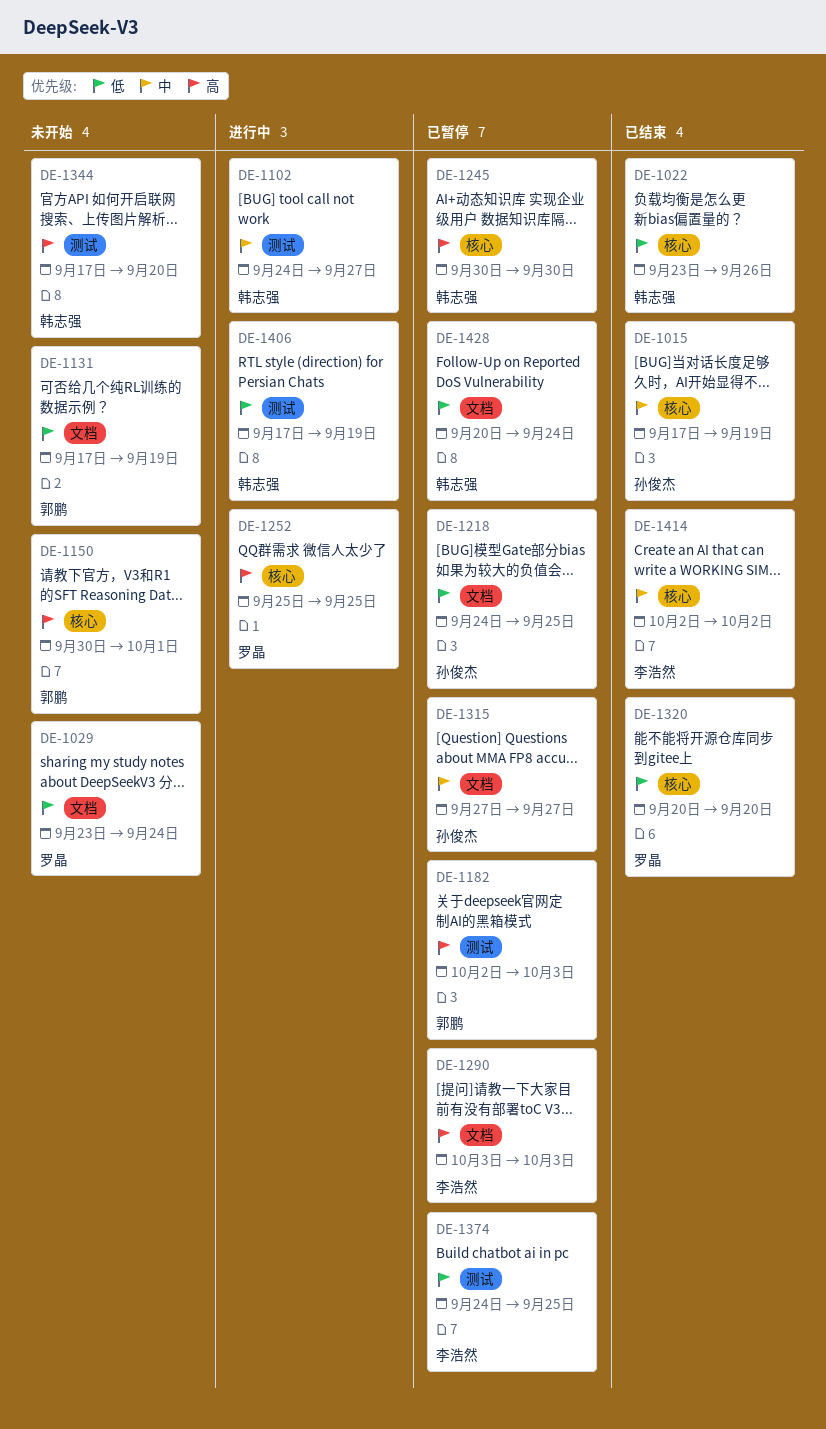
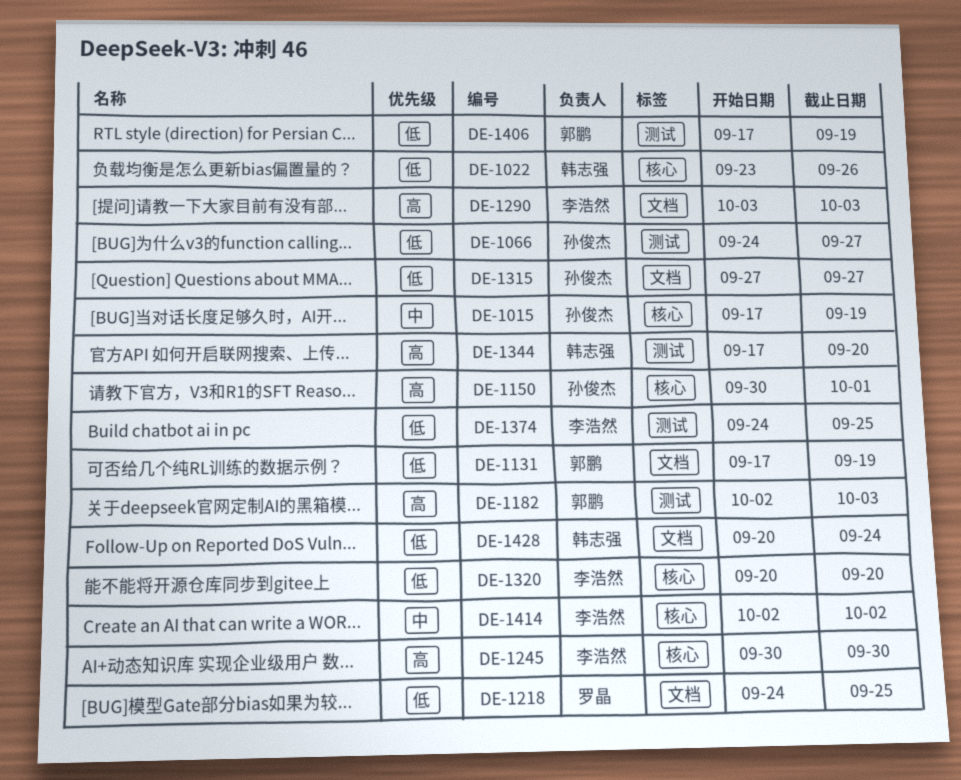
DE-1029: present -> none
DE-1066: none -> present
DE-1102: present -> none
DE-1150, owner: 郭鹏 -> 孙俊杰
DE-1218, owner: 孙俊杰 -> 罗晶
DE-1245, owner: 韩志强 -> 李浩然
DE-1252: present -> none
DE-1315, priority: 中 -> 低
DE-1320, owner: 罗晶 -> 李浩然
DE-1406, owner: 韩志强 -> 郭鹏

